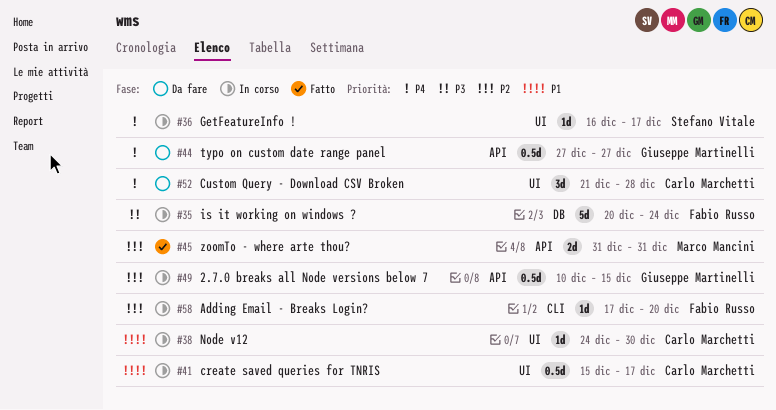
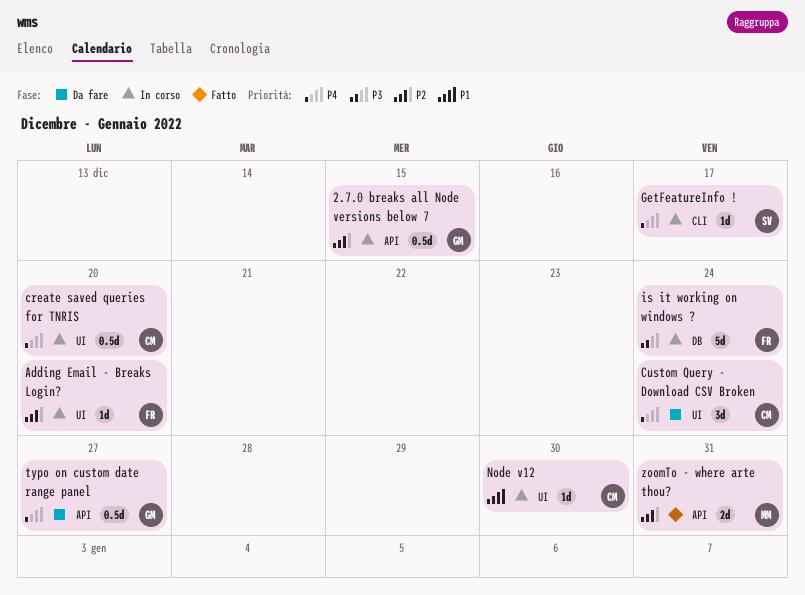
Adding Email - Breaks Login?, label: CLI -> UI
create saved queries for TNRIS, priority: P1 -> P4
create saved queries for TNRIS, due: Dec 17 -> Dec 20
Custom Query - Download CSV Broken, due: Dec 28 -> Dec 24
GetFeatureInfo !, label: UI -> CLI

